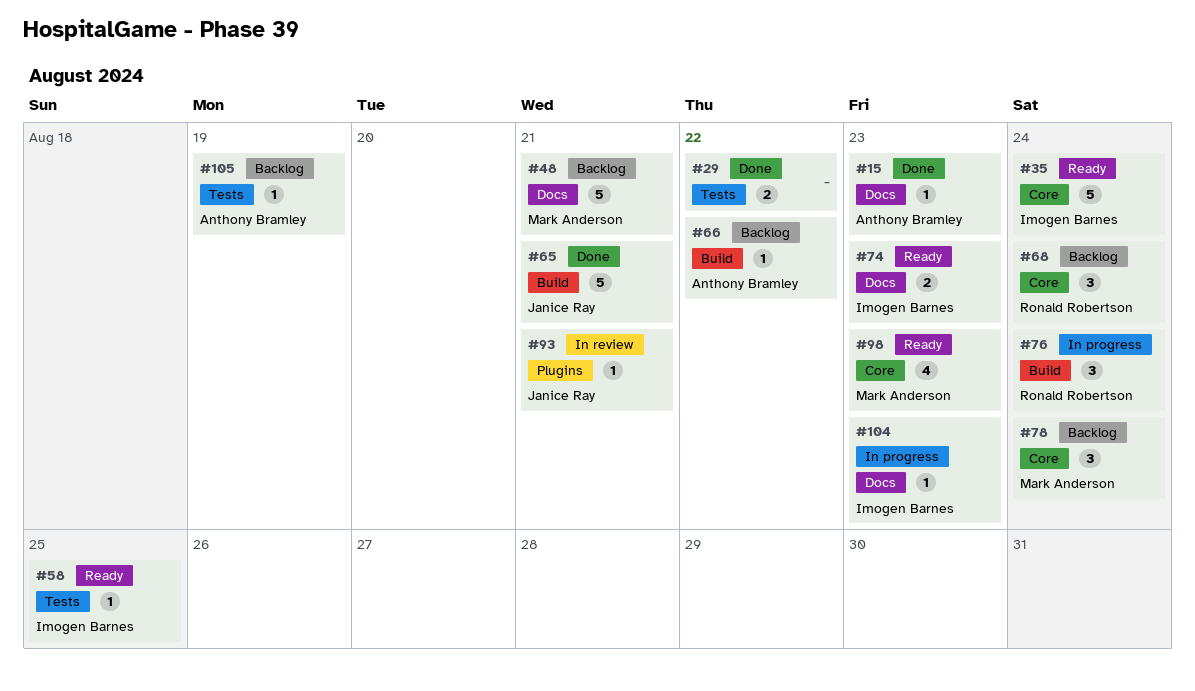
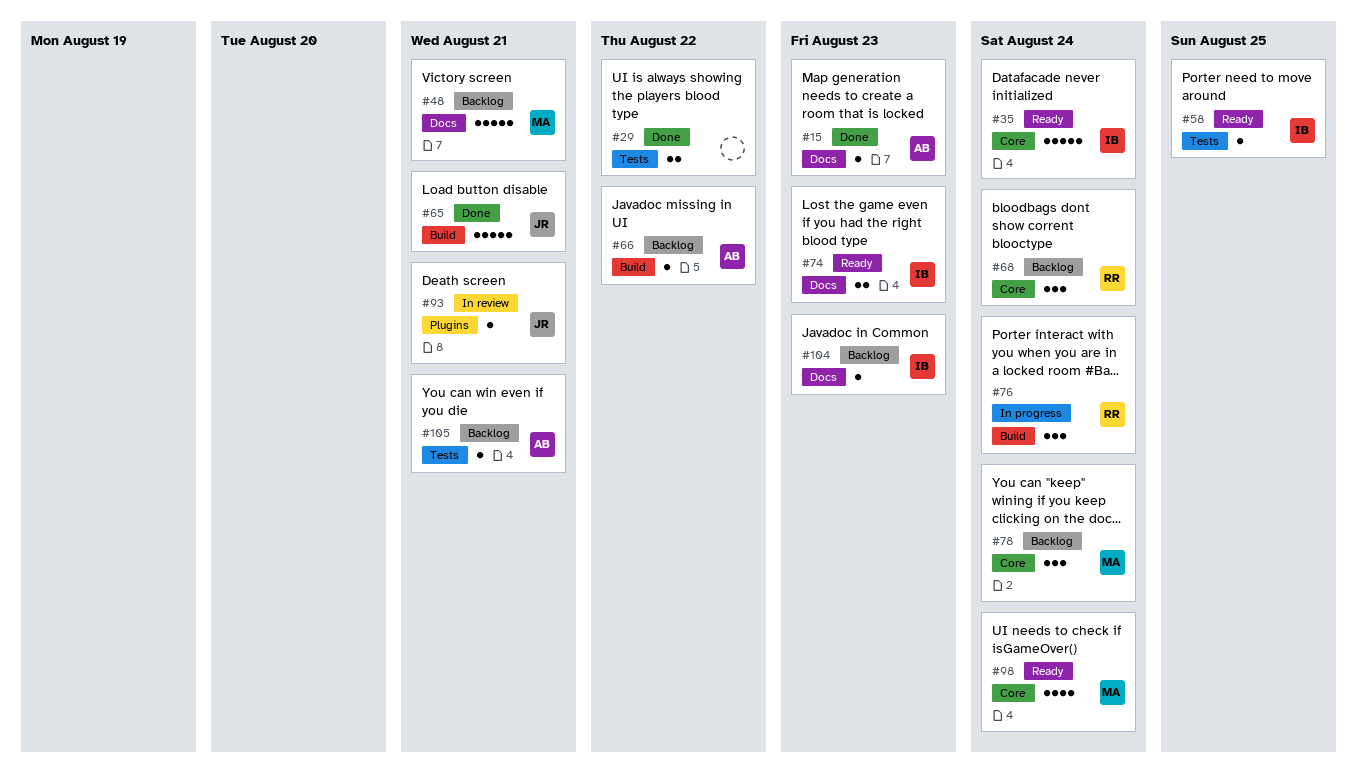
#98, due: Aug 23 -> Aug 24
#104, status: In progress -> Backlog
#105, due: Aug 19 -> Aug 21

